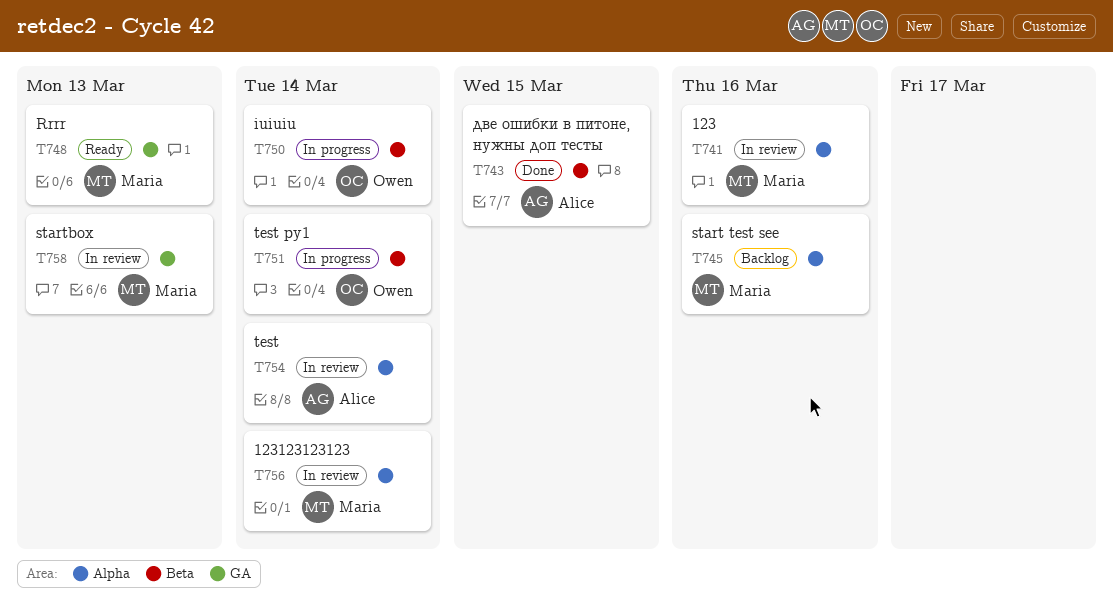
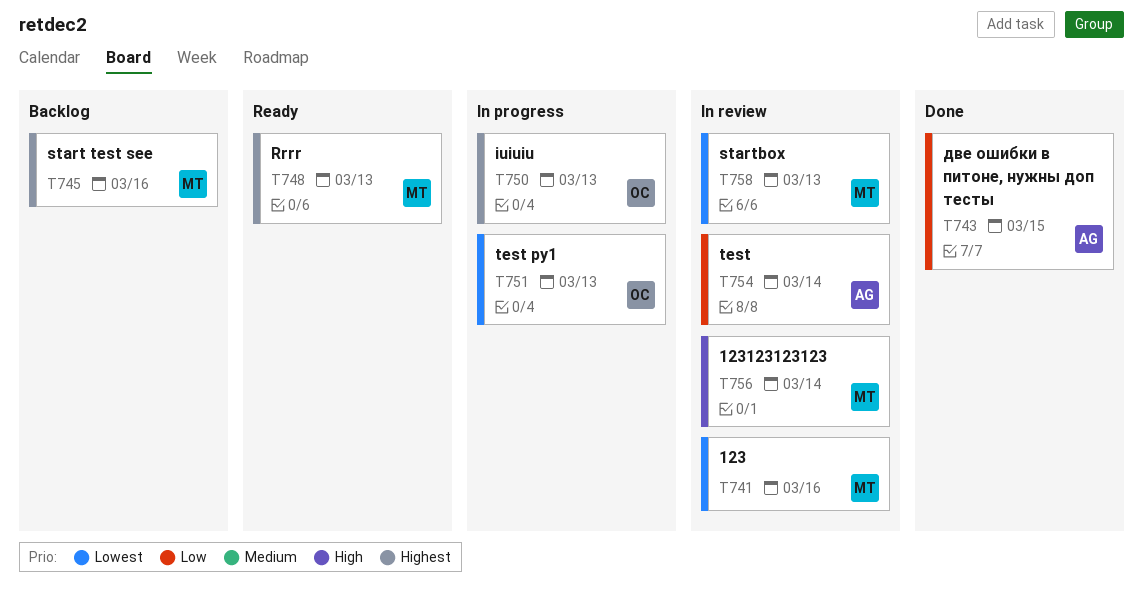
T750, due: Mar 14 -> Mar 13
T751, due: Mar 14 -> Mar 13

